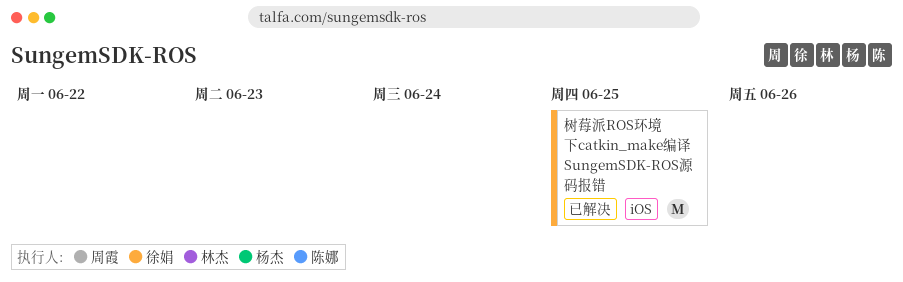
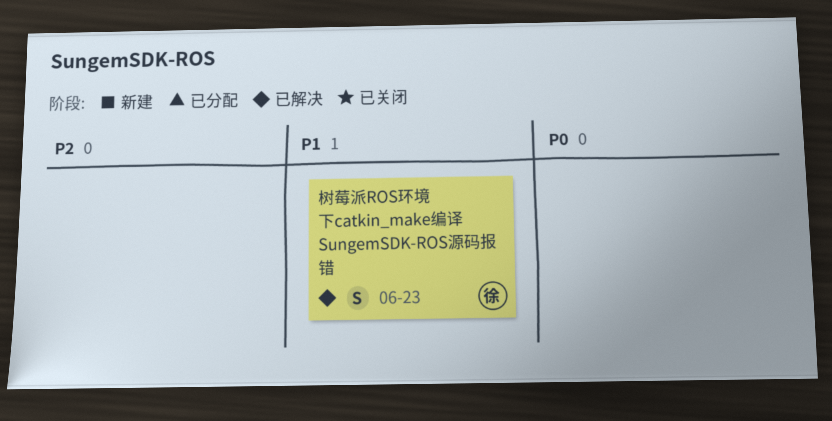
树莓派ROS环境下catkin_make编译 SungemSDK-ROS源码报错, estimate: M -> S
树莓派ROS环境下catkin_make编译 SungemSDK-ROS源码报错, due: Jun 25 -> Jun 23

